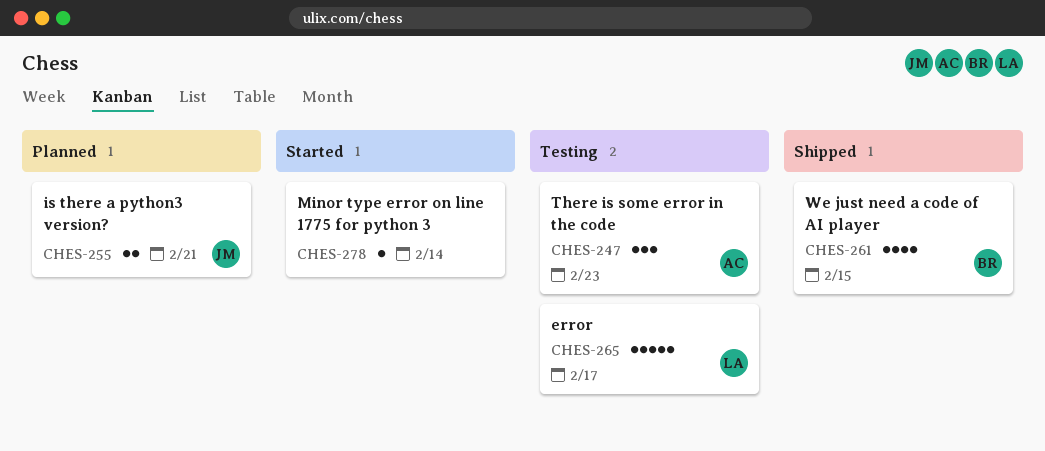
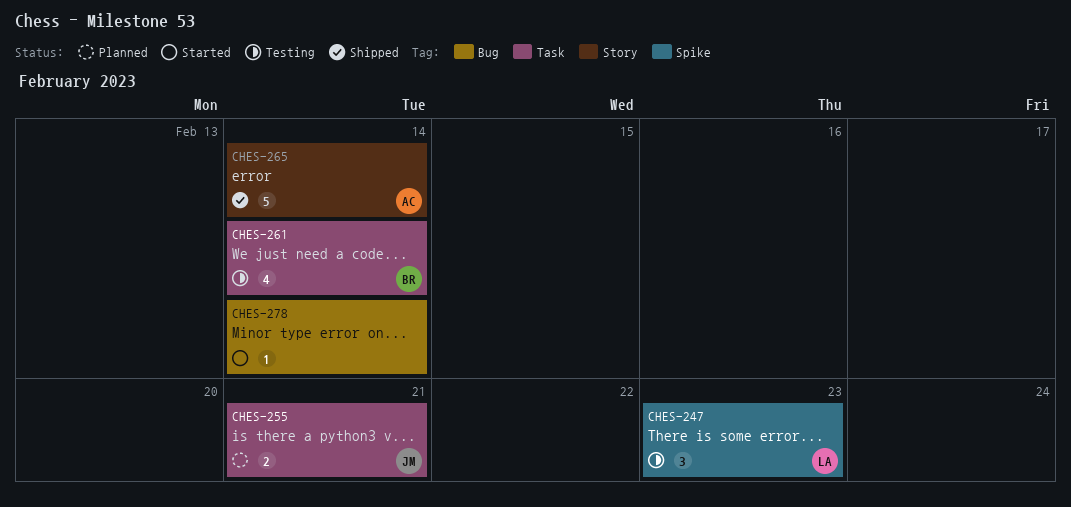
CHES-247, owner: AC -> LA
CHES-261, status: Shipped -> Testing
CHES-261, due: Feb 15 -> Feb 14
CHES-265, status: Testing -> Shipped
CHES-265, owner: LA -> AC
CHES-265, due: Feb 17 -> Feb 14

